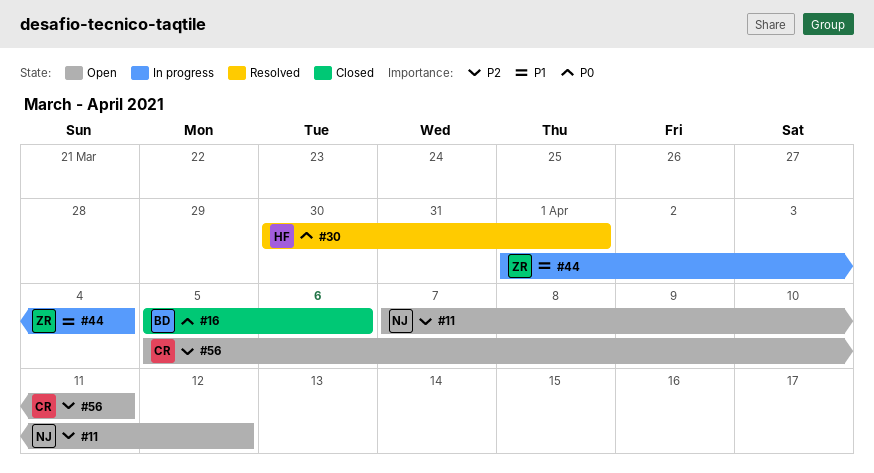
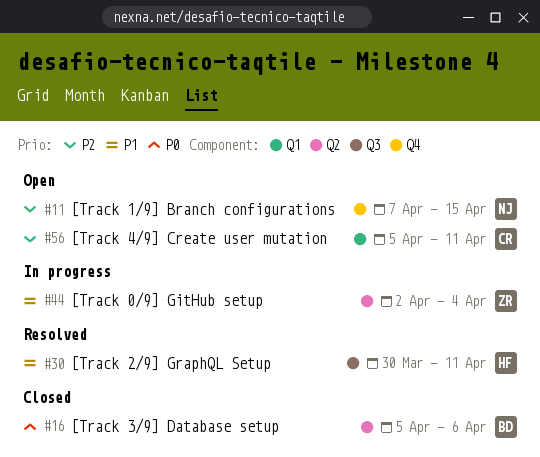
#11, due: Apr 12 -> Apr 15
#30, priority: P0 -> P1
#30, due: Apr 1 -> Apr 11
#44, start: Apr 1 -> Apr 2

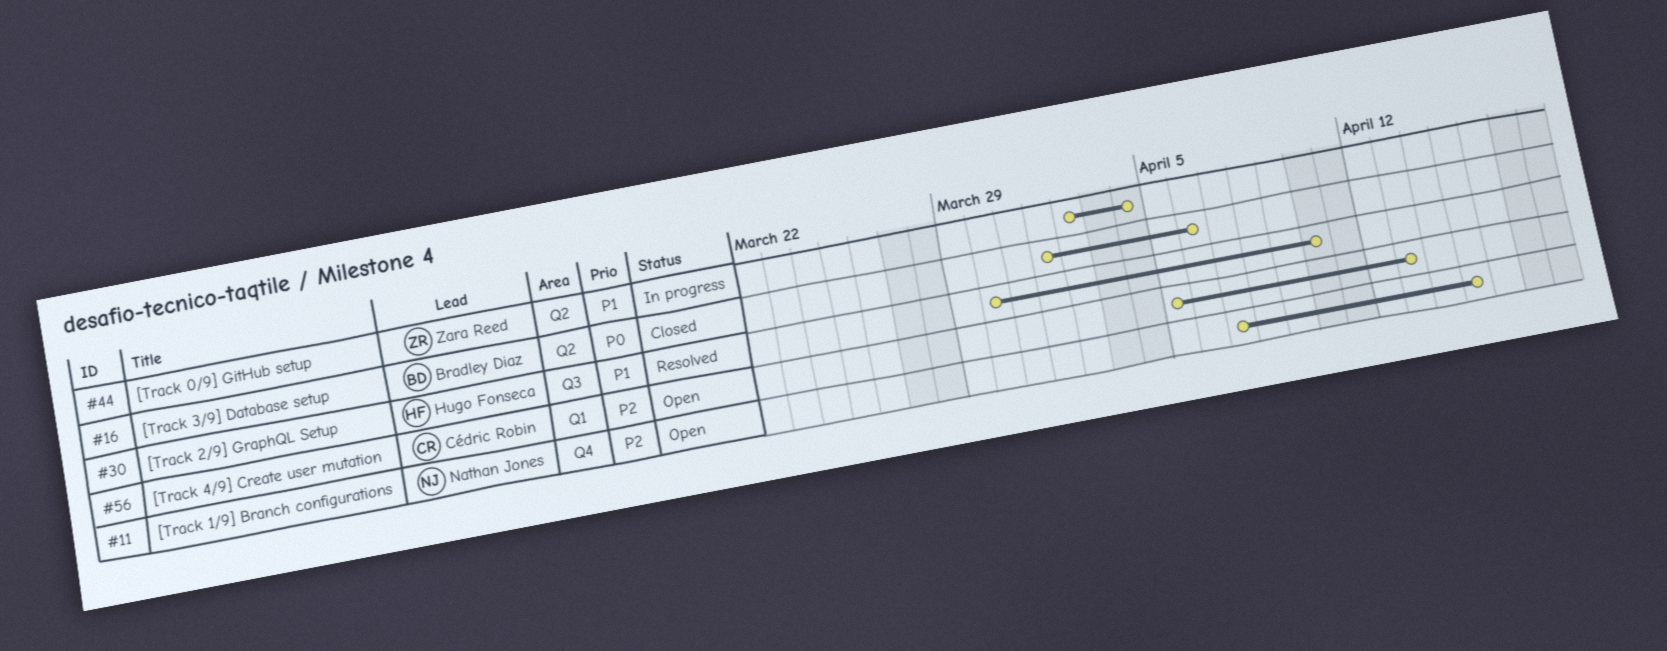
#16, start: Apr 5 -> Apr 1
#30, due: Apr 11 -> Apr 10
#56, due: Apr 11 -> Apr 13

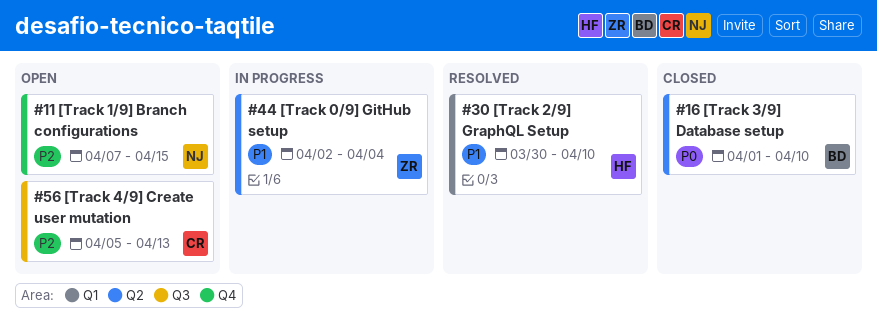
#16, due: Apr 6 -> Apr 10
#30, label: Q3 -> Q1
#56, label: Q1 -> Q3

